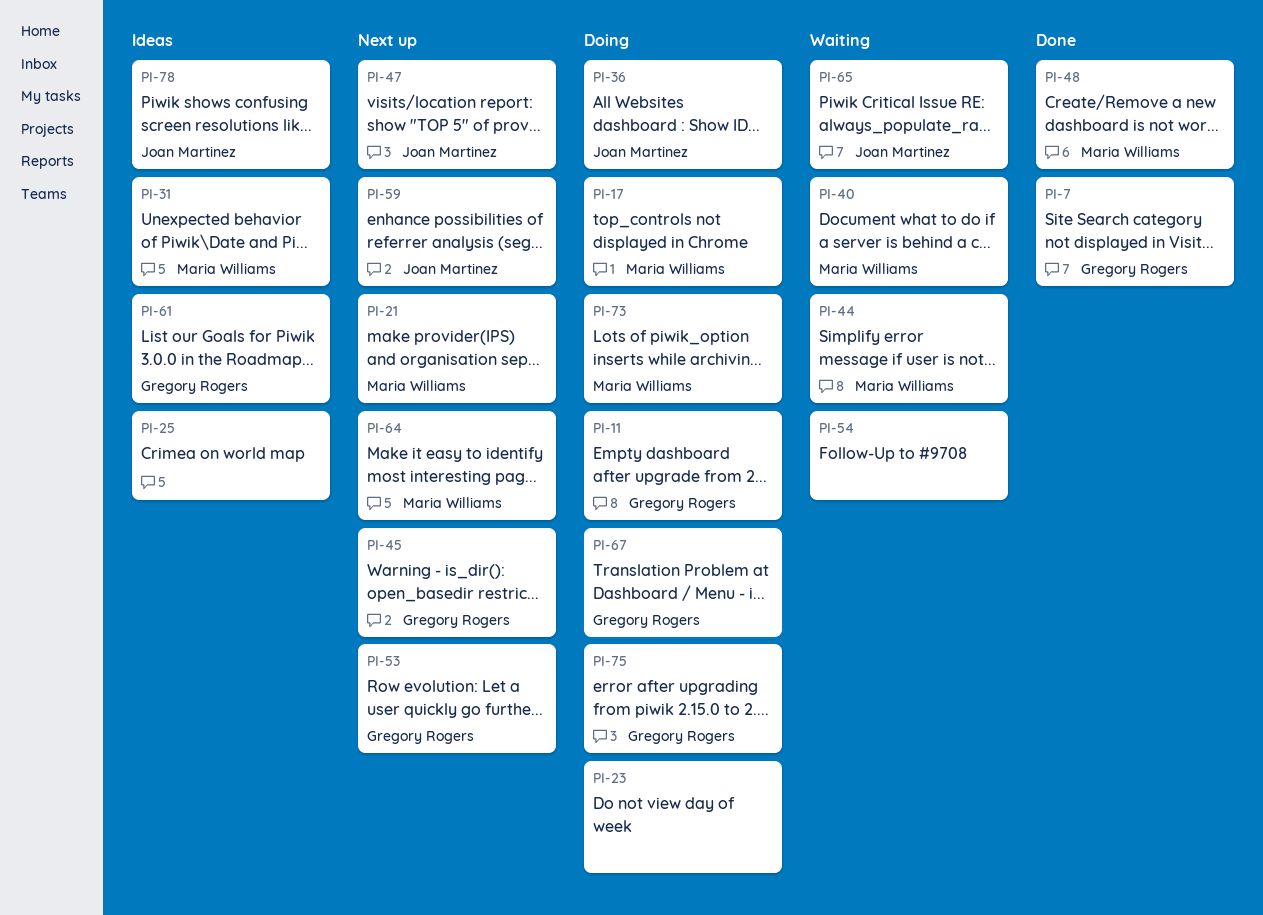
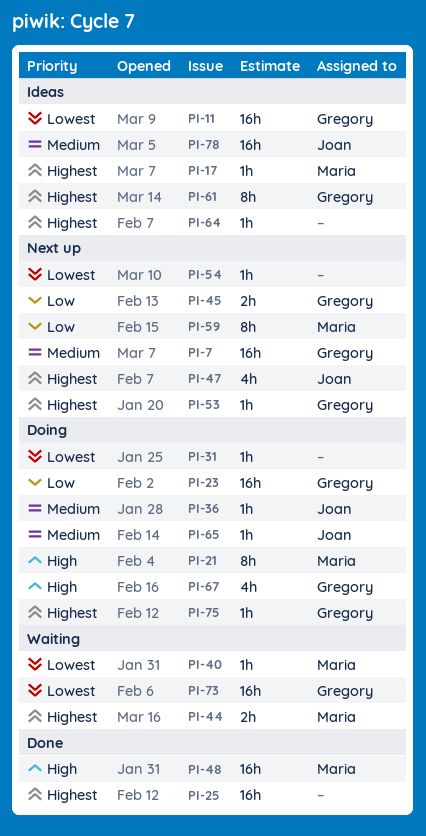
PI-7, status: Done -> Next up
PI-11, status: Doing -> Ideas
PI-17, status: Doing -> Ideas
PI-21, status: Next up -> Doing
PI-23, owner: none -> Gregory Rogers
PI-25, status: Ideas -> Done
PI-31, status: Ideas -> Doing
PI-31, owner: Maria Williams -> none
PI-54, status: Waiting -> Next up
PI-59, owner: Joan Martinez -> Maria Williams
PI-64, status: Next up -> Ideas
PI-64, owner: Maria Williams -> none
PI-65, status: Waiting -> Doing
PI-73, status: Doing -> Waiting
PI-73, owner: Maria Williams -> Gregory Rogers

